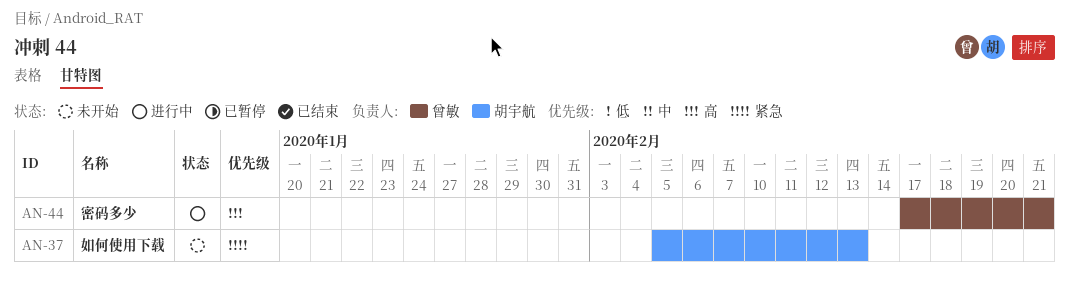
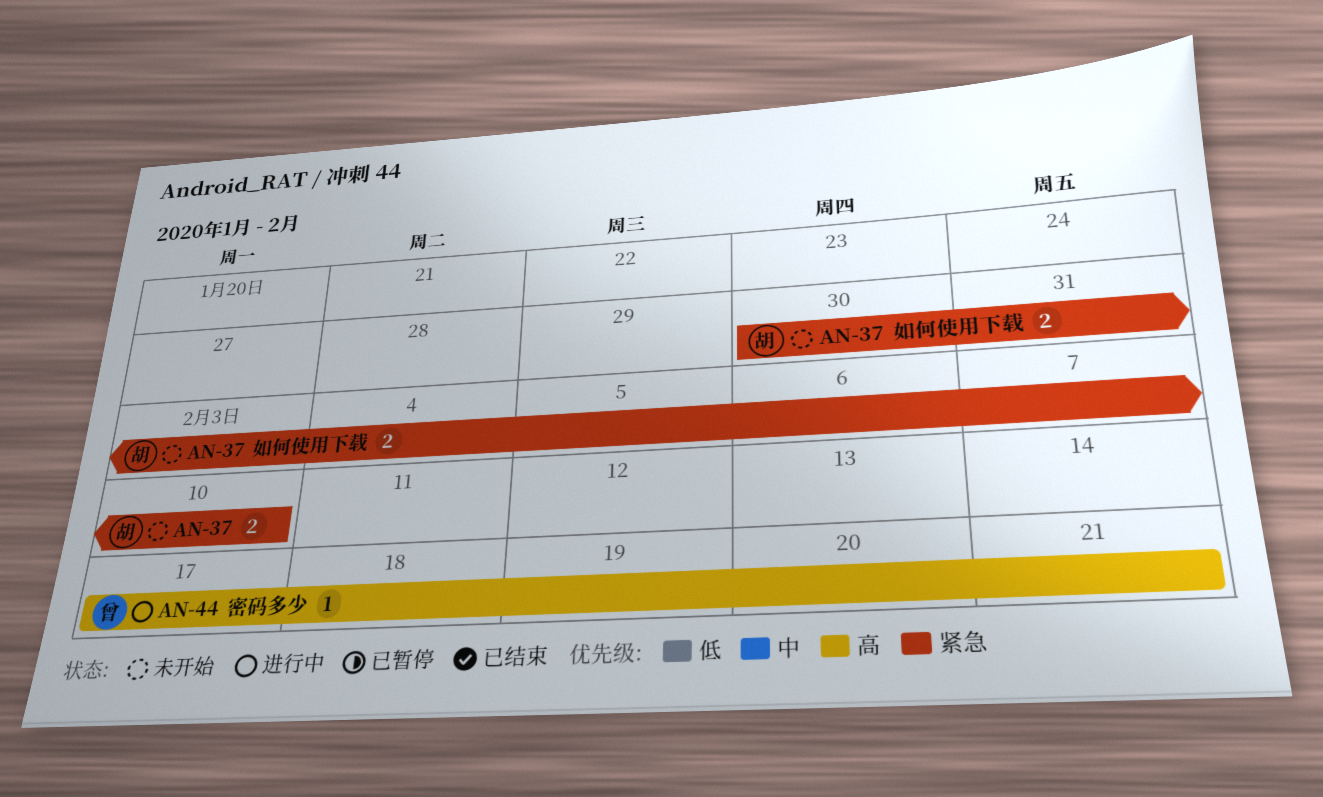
AN-37, start: Feb 5 -> Jan 30
AN-37, due: Feb 13 -> Feb 10

